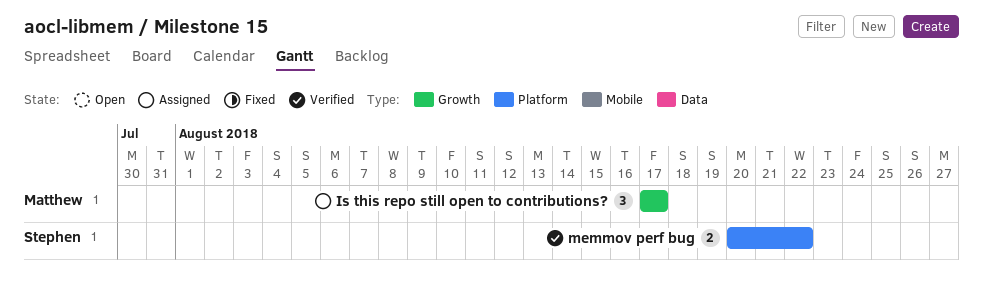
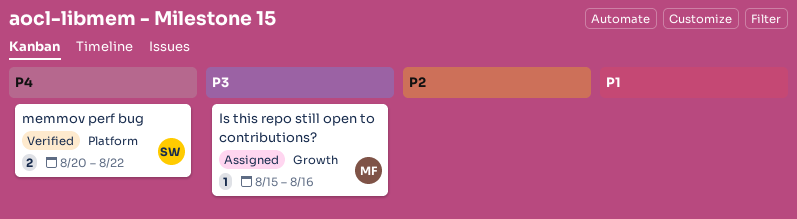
Is this repo still open to contributions?, estimate: 3 -> 1
Is this repo still open to contributions?, start: Aug 17 -> Aug 15
Is this repo still open to contributions?, due: Aug 17 -> Aug 16

